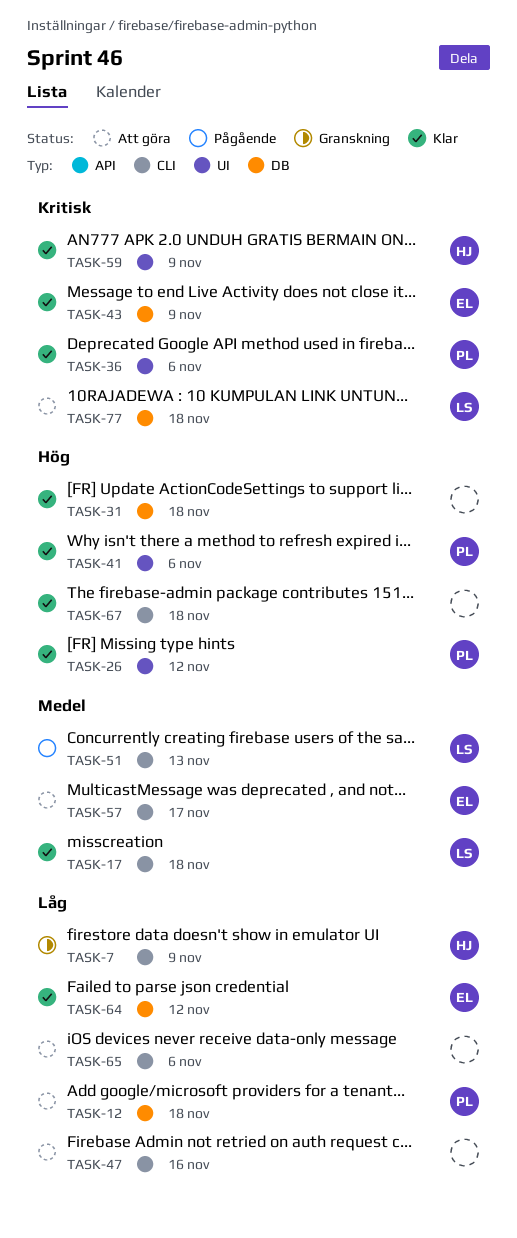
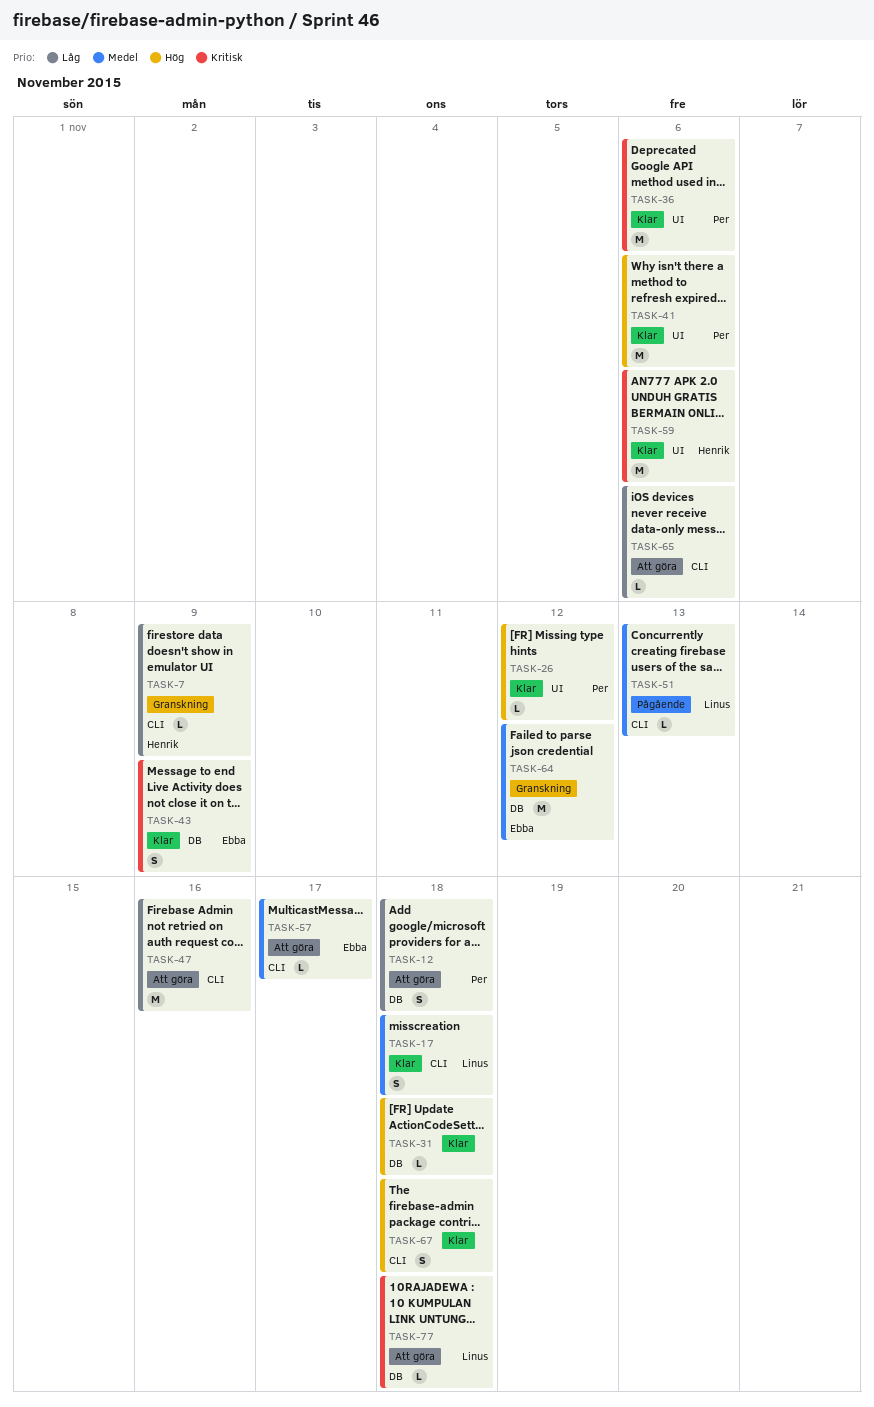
TASK-59, due: Nov 9 -> Nov 6
TASK-64, status: Klar -> Granskning
TASK-64, priority: Låg -> Medel

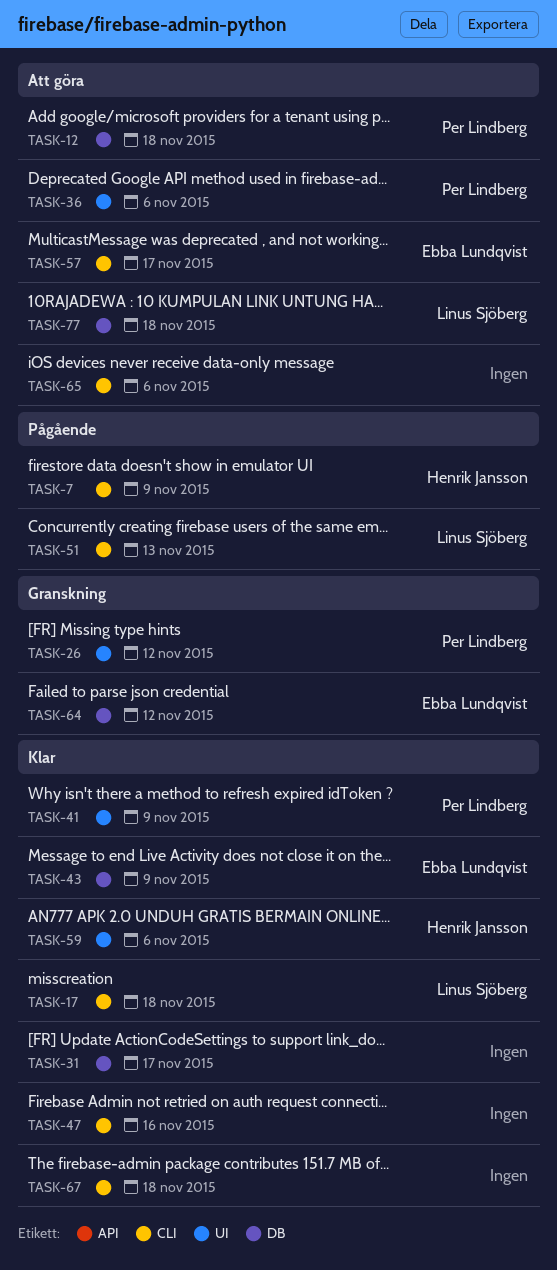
TASK-7, status: Granskning -> Pågående
TASK-26, status: Klar -> Granskning
TASK-31, due: Nov 18 -> Nov 17
TASK-36, status: Klar -> Att göra
TASK-41, due: Nov 6 -> Nov 9
TASK-47, status: Att göra -> Klar

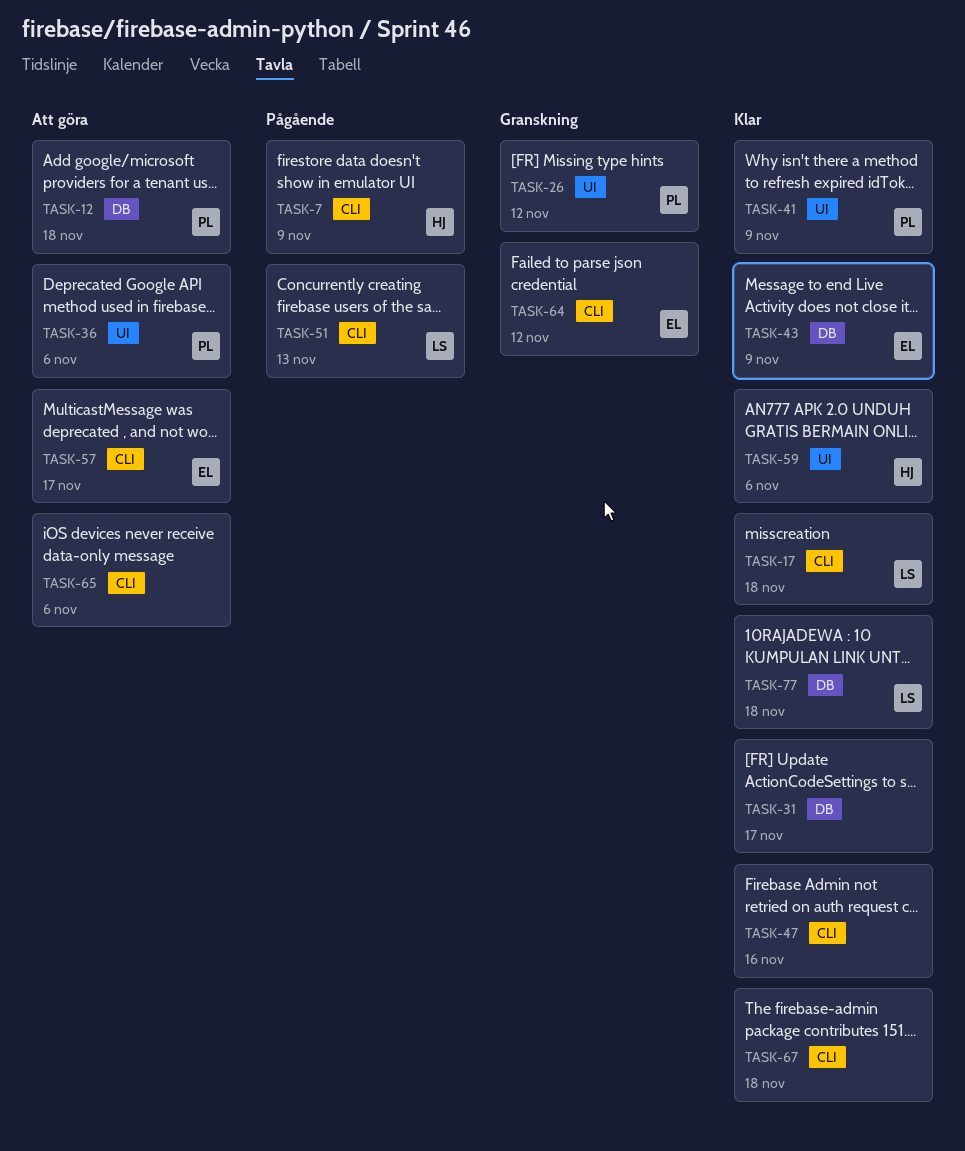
TASK-64, label: DB -> CLI
TASK-77, status: Att göra -> Klar

